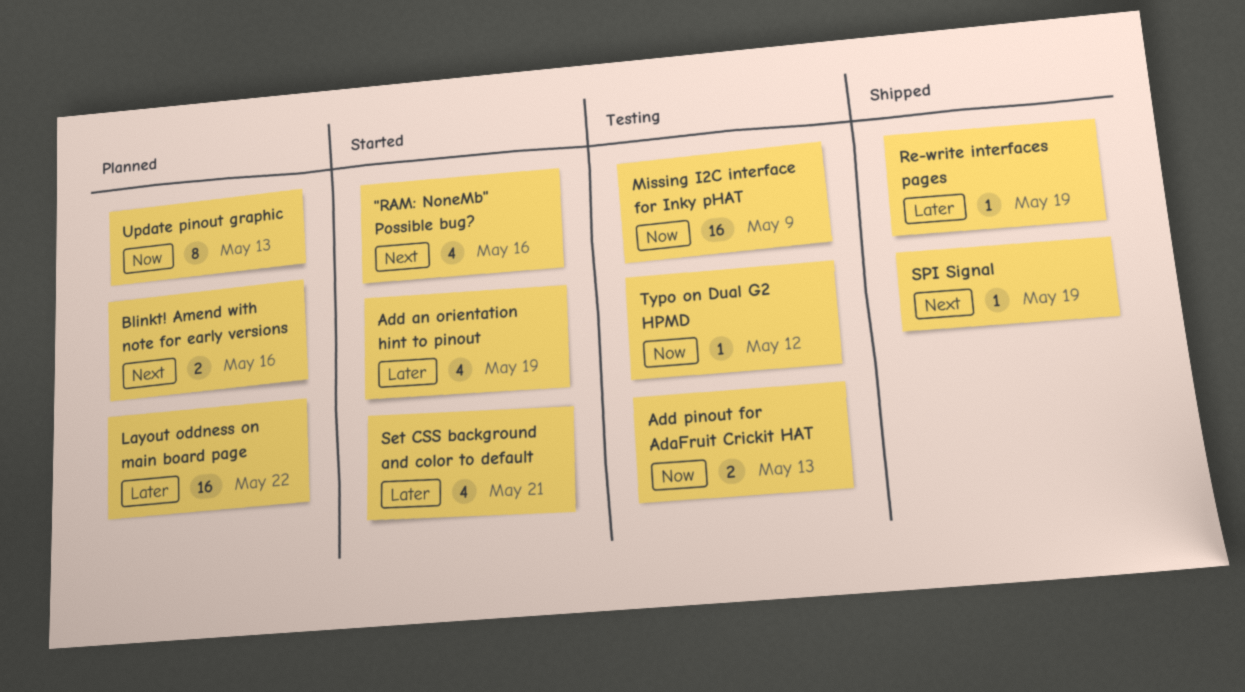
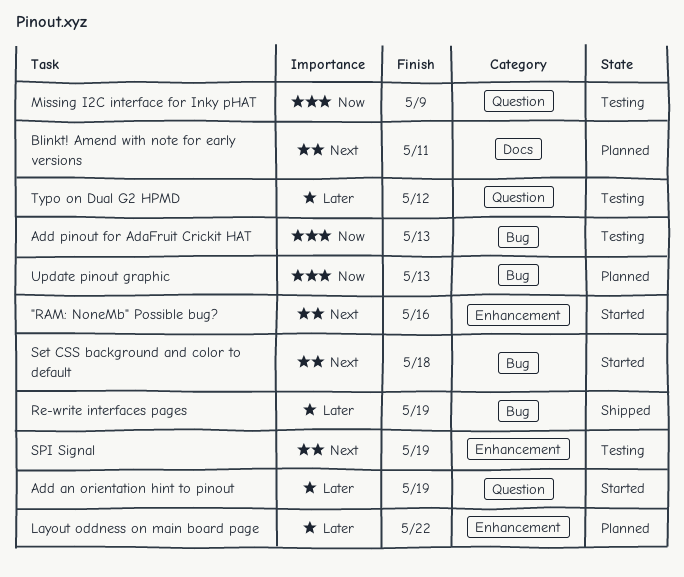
Blinkt! Amend with note for early versions, due: May 16 -> May 11
Set CSS background and color to default, priority: Later -> Next
Set CSS background and color to default, due: May 21 -> May 18
SPI Signal, status: Shipped -> Testing
Typo on Dual G2 HPMD, priority: Now -> Later

